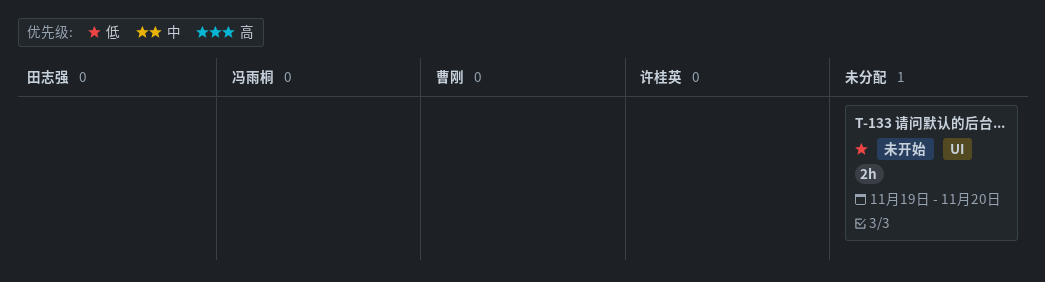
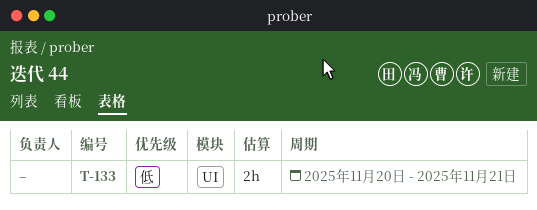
T-133, start: Nov 19 -> Nov 20
T-133, due: Nov 20 -> Nov 21

